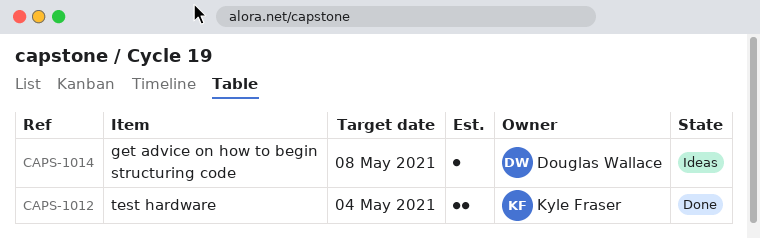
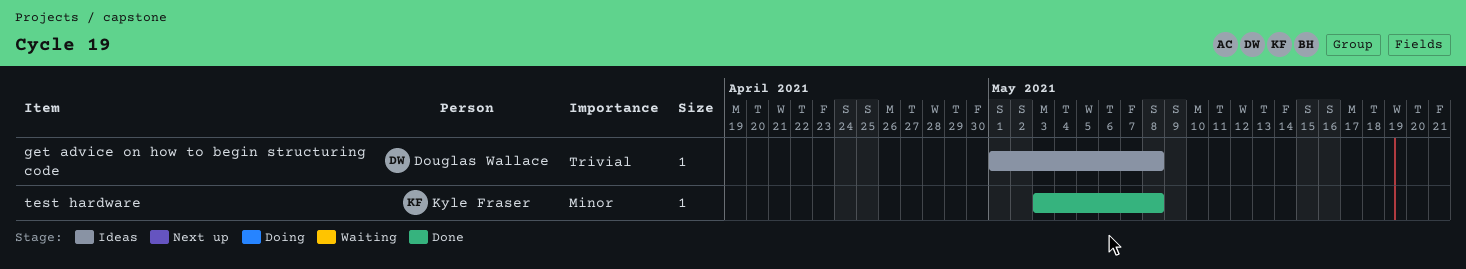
test hardware, estimate: 2 -> 1
test hardware, due: May 4 -> May 8

